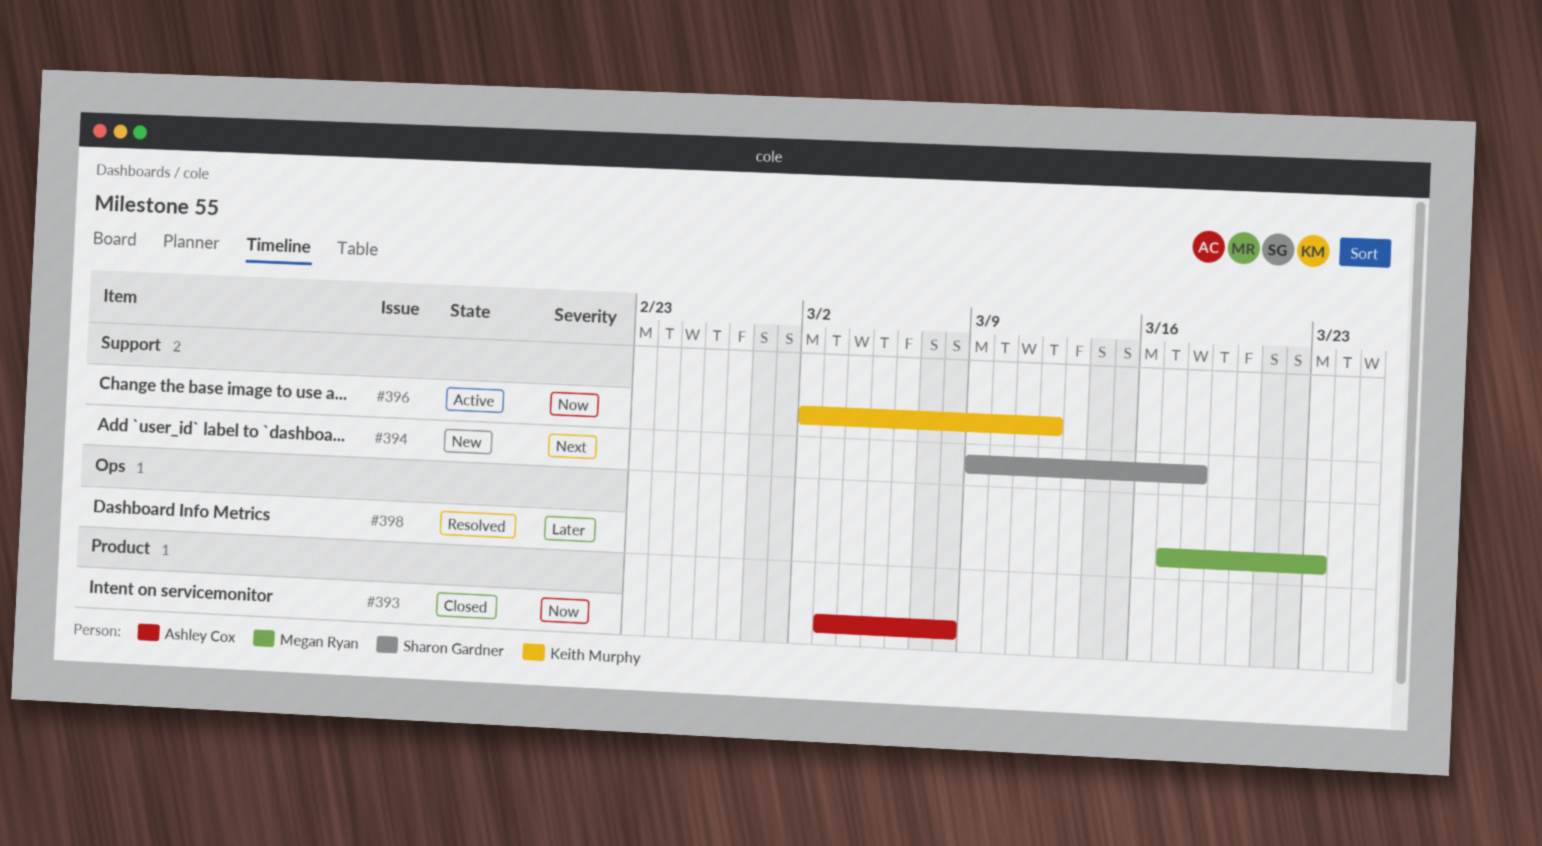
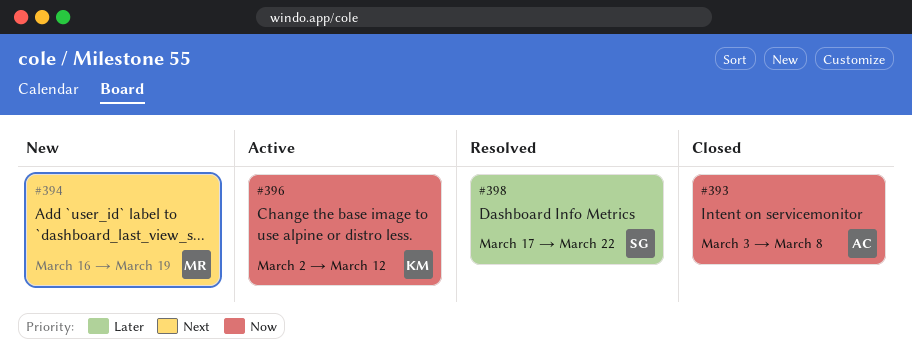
#394, owner: Sharon Gardner -> Megan Ryan
#394, start: Mar 9 -> Mar 16
#394, due: Mar 18 -> Mar 19
#398, owner: Megan Ryan -> Sharon Gardner
#398, due: Mar 23 -> Mar 22

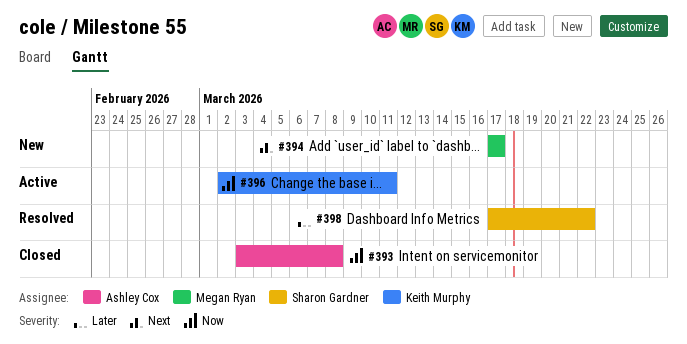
#394, start: Mar 16 -> Mar 17
#394, due: Mar 19 -> Mar 17
#396, due: Mar 12 -> Mar 11

